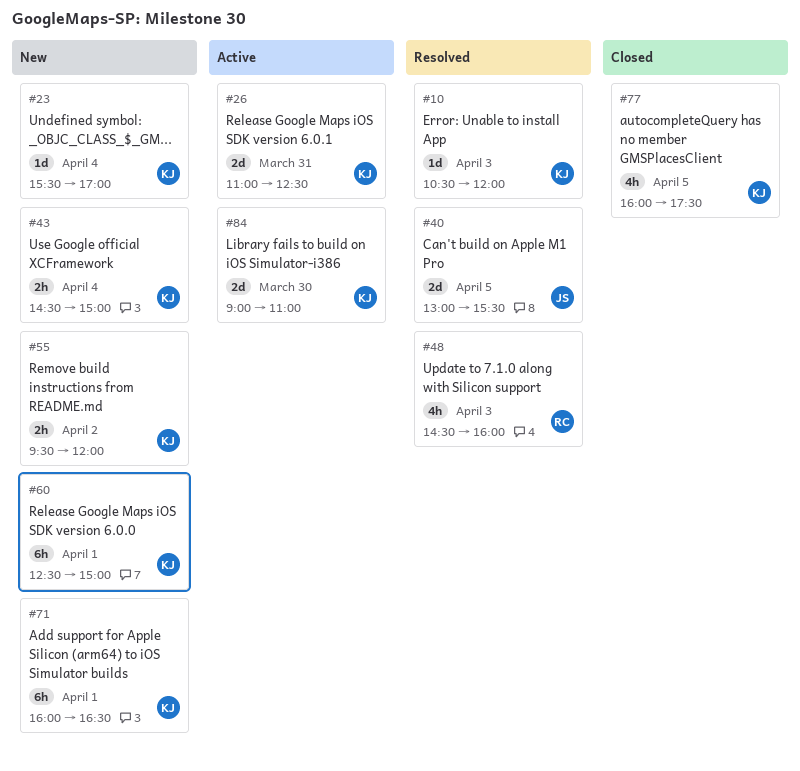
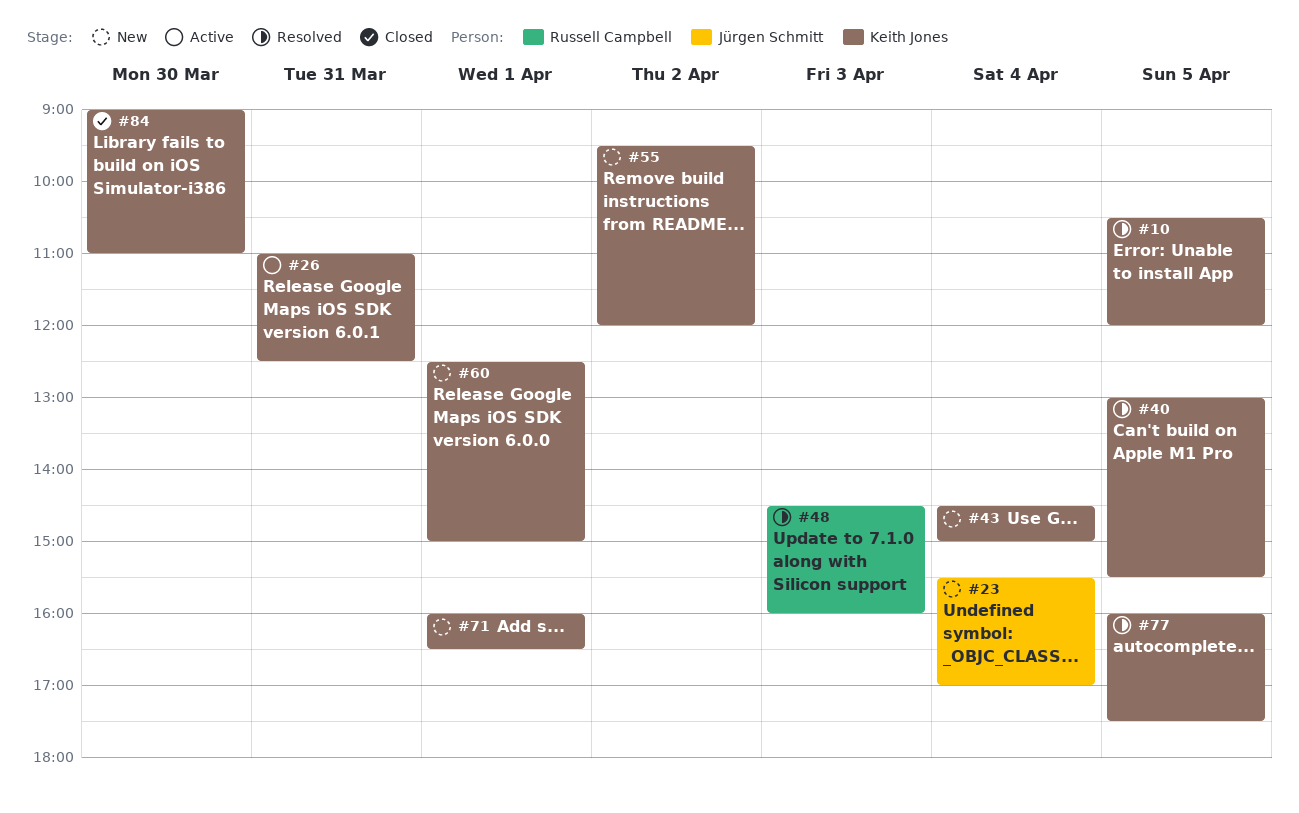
#10, day: Apr 3 -> Apr 5
#23, owner: Keith Jones -> Jürgen Schmitt
#40, owner: Jürgen Schmitt -> Keith Jones
#77, status: Closed -> Resolved
#84, status: Active -> Closed

